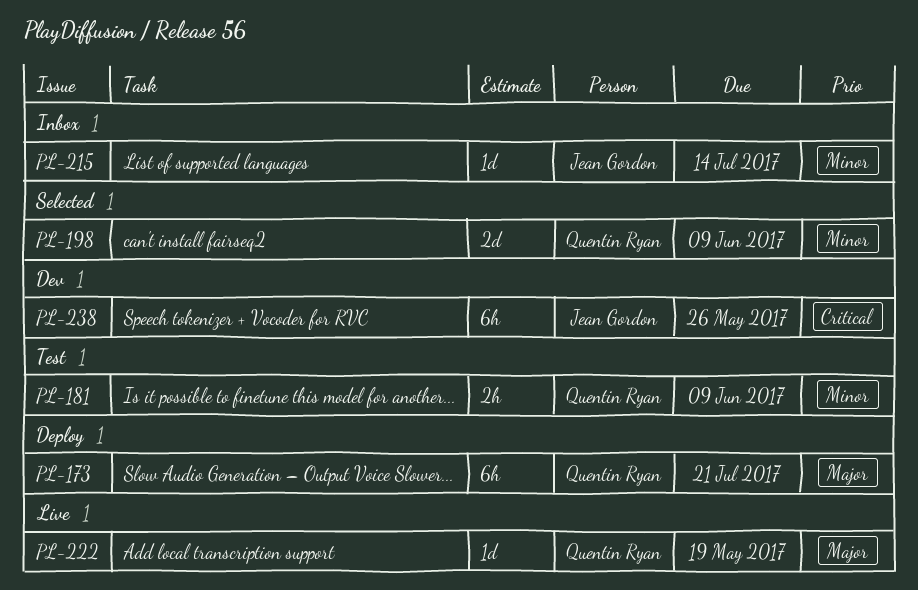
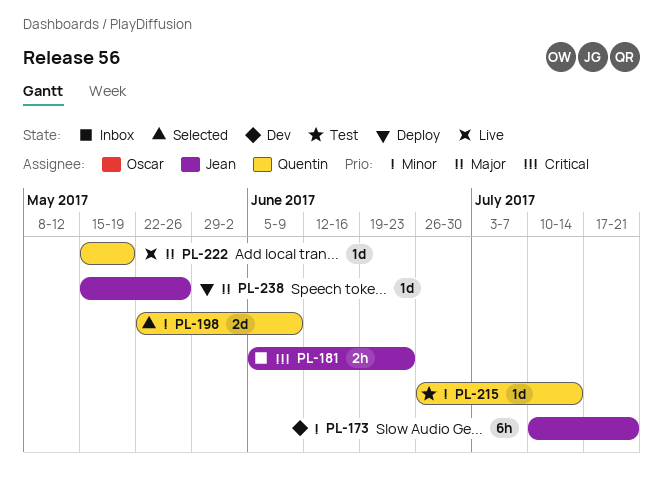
PL-173, status: Deploy -> Dev
PL-173, owner: Quentin Ryan -> Jean Gordon
PL-173, priority: Major -> Minor
PL-181, status: Test -> Inbox
PL-181, owner: Quentin Ryan -> Jean Gordon
PL-181, priority: Minor -> Critical
PL-181, due: Jun 9 -> Jun 23
PL-215, status: Inbox -> Test
PL-215, owner: Jean Gordon -> Quentin Ryan
PL-238, status: Dev -> Deploy
PL-238, priority: Critical -> Major
PL-238, estimate: 6h -> 1d

